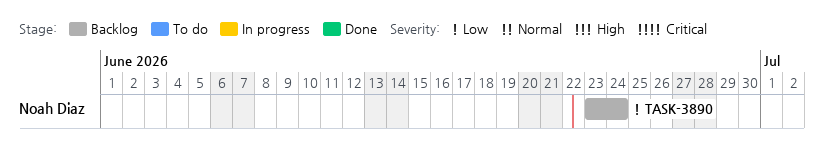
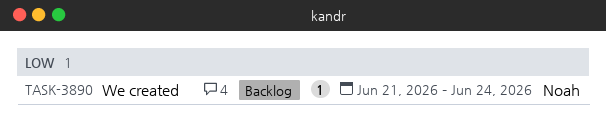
TASK-3890, start: Jun 23 -> Jun 21

